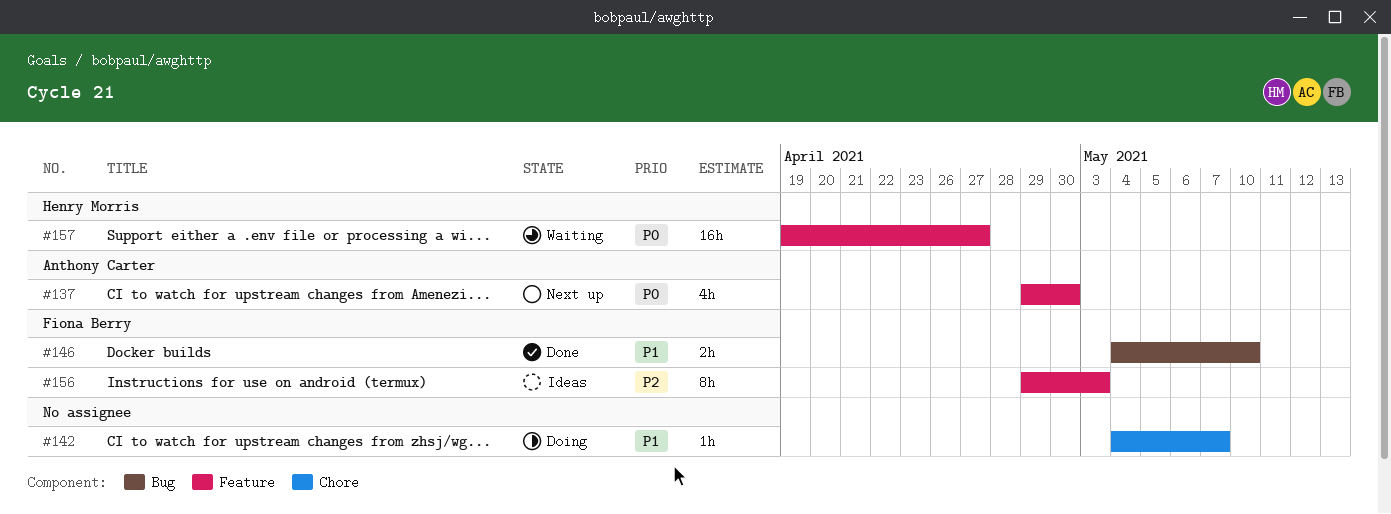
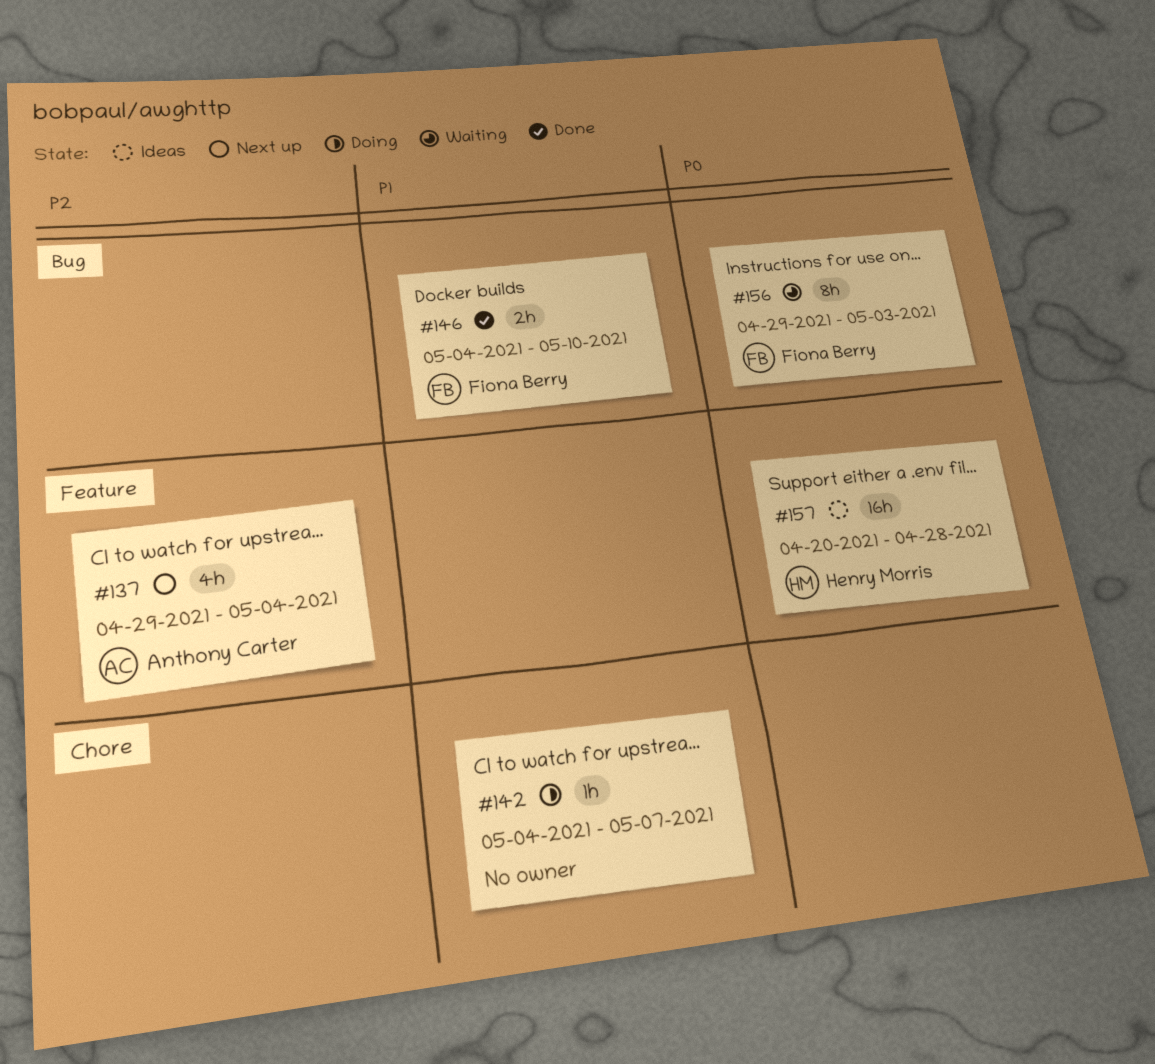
#137, priority: P0 -> P2
#137, due: Apr 30 -> May 4
#156, status: Ideas -> Waiting
#156, priority: P2 -> P0
#156, label: Feature -> Bug
#157, status: Waiting -> Ideas
#157, start: Apr 19 -> Apr 20
#157, due: Apr 27 -> Apr 28

